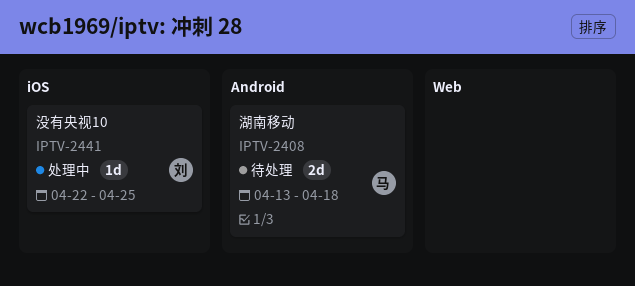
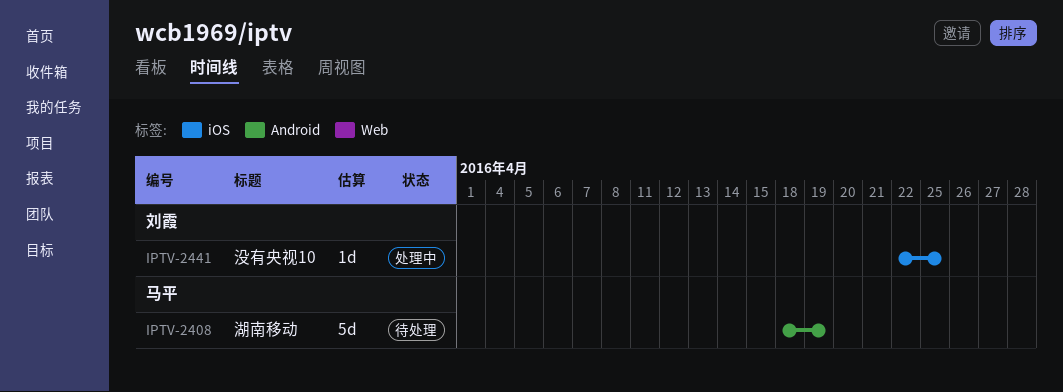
IPTV-2408, estimate: 2d -> 5d
IPTV-2408, start: Apr 13 -> Apr 18
IPTV-2408, due: Apr 18 -> Apr 19

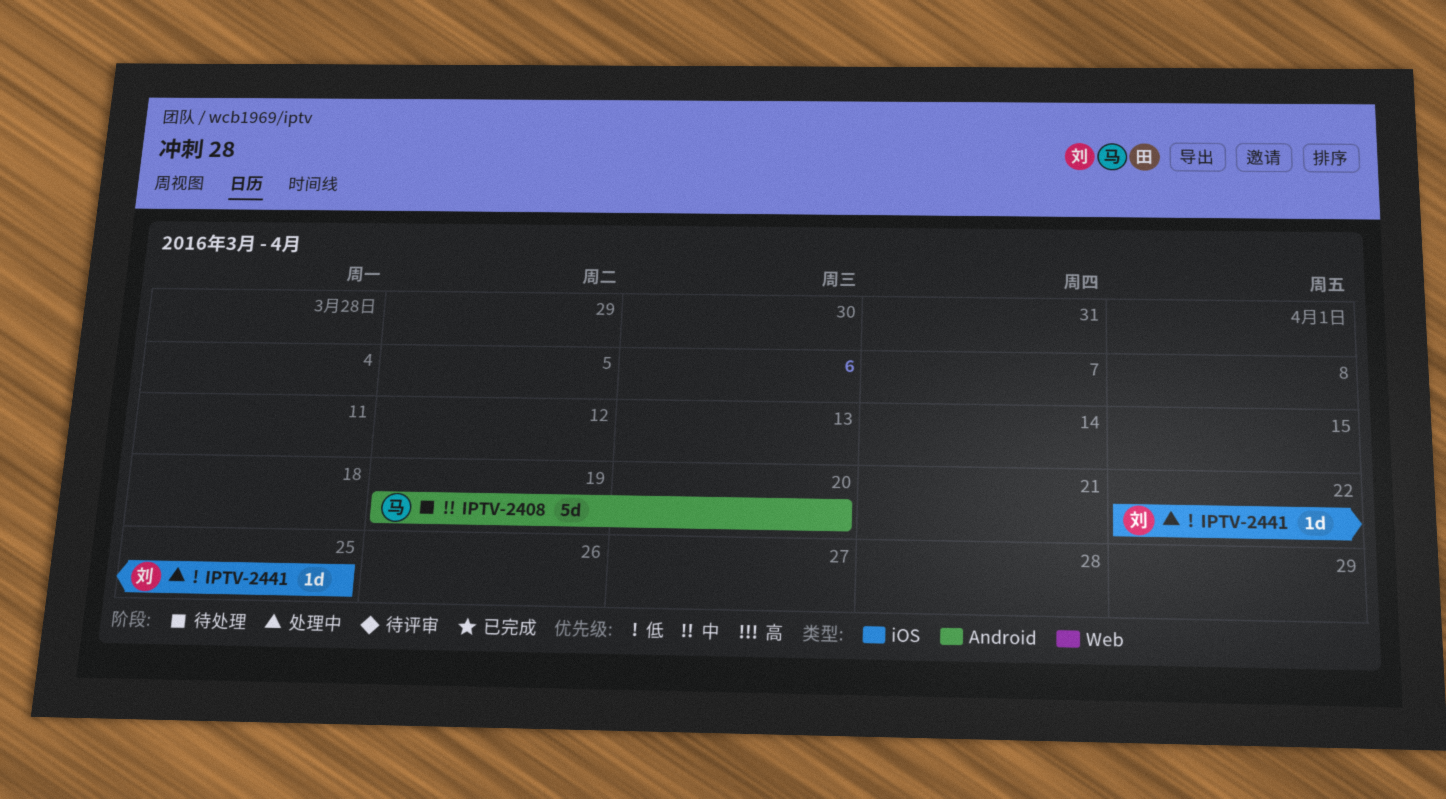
IPTV-2408, start: Apr 18 -> Apr 19
IPTV-2408, due: Apr 19 -> Apr 20

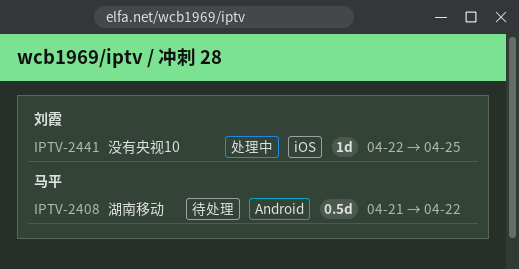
IPTV-2408, estimate: 5d -> 0.5d
IPTV-2408, start: Apr 19 -> Apr 21
IPTV-2408, due: Apr 20 -> Apr 22

